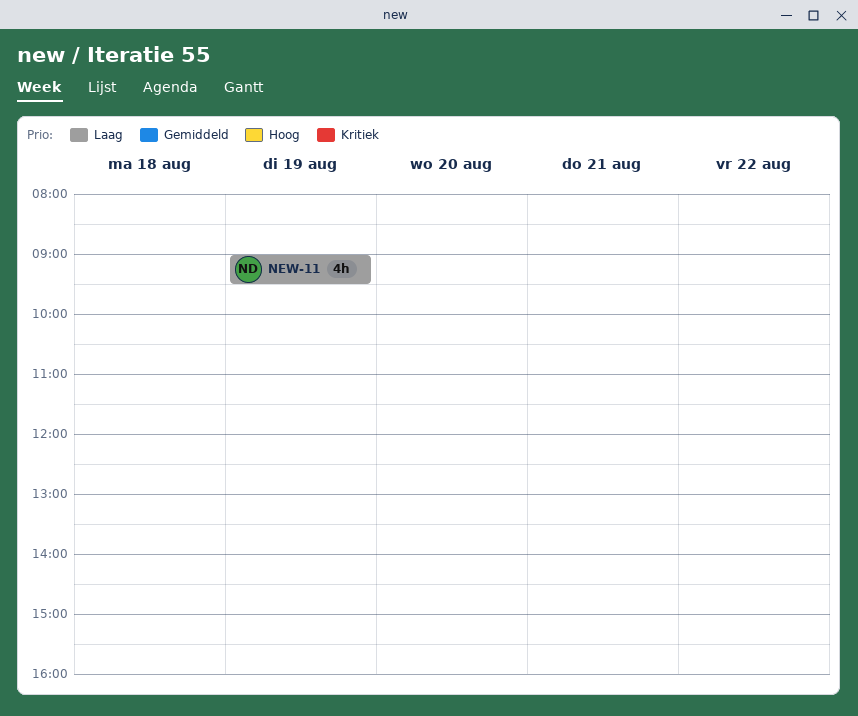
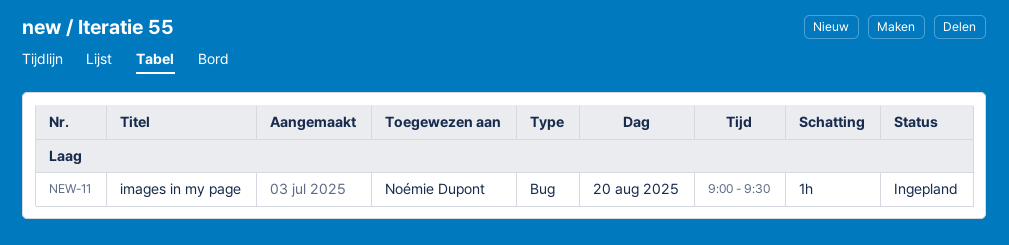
NEW-11, estimate: 4h -> 1h
NEW-11, day: Aug 19 -> Aug 20

